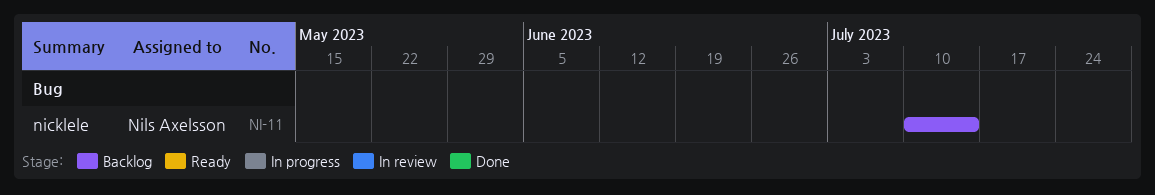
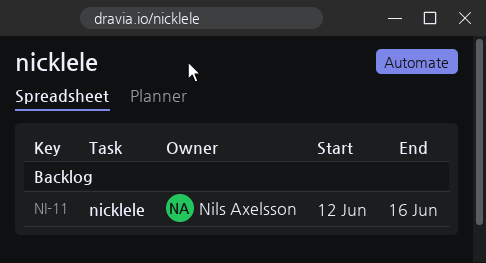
NI-11, start: Jul 10 -> Jun 12
NI-11, due: Jul 14 -> Jun 16

